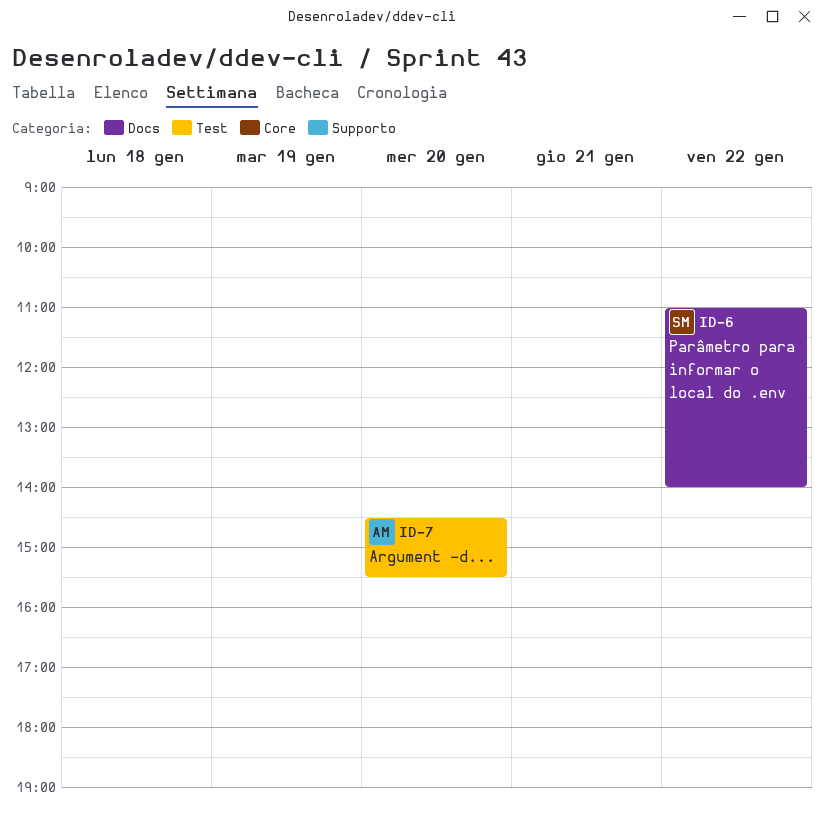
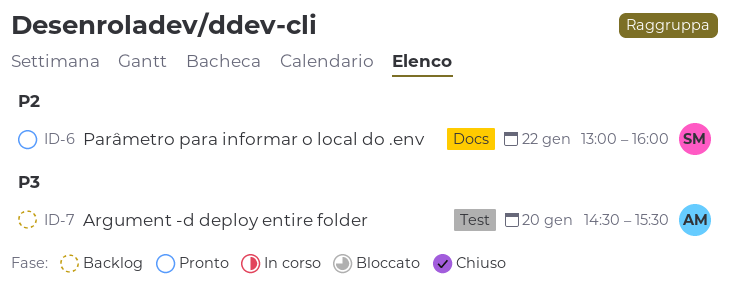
ID-6, begins: 11:00 -> 13:00
ID-6, ends: 14:00 -> 16:00

